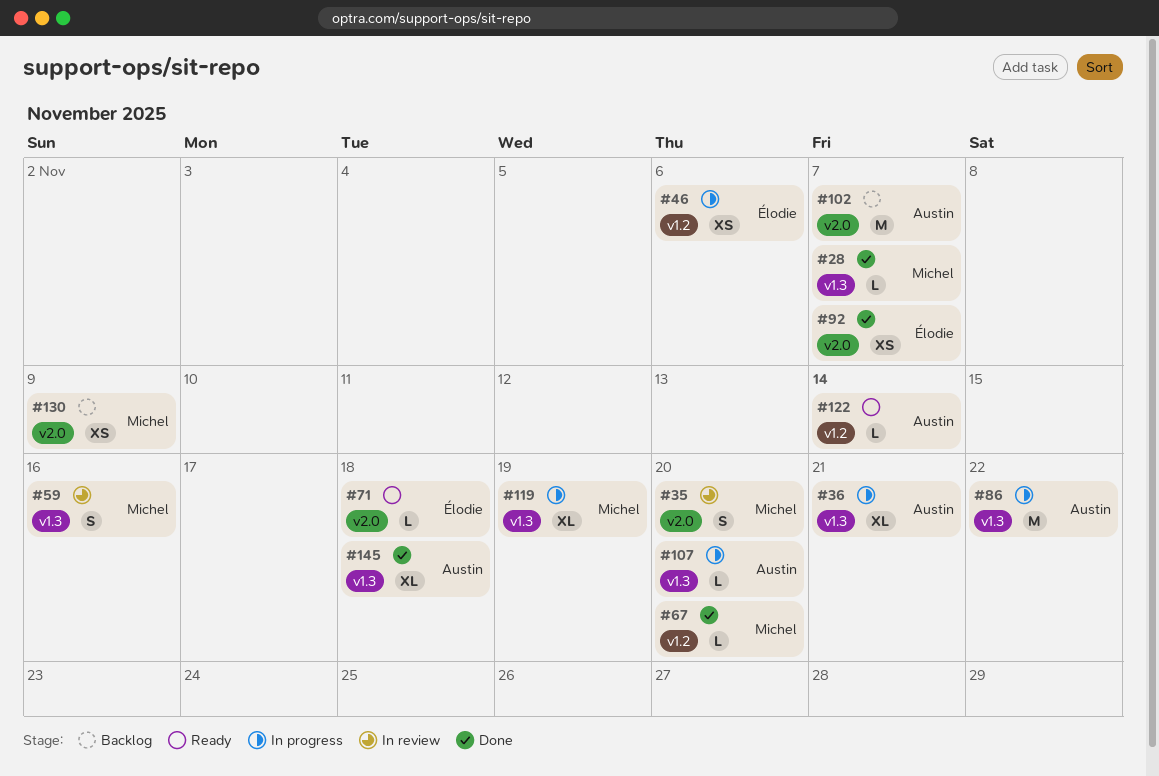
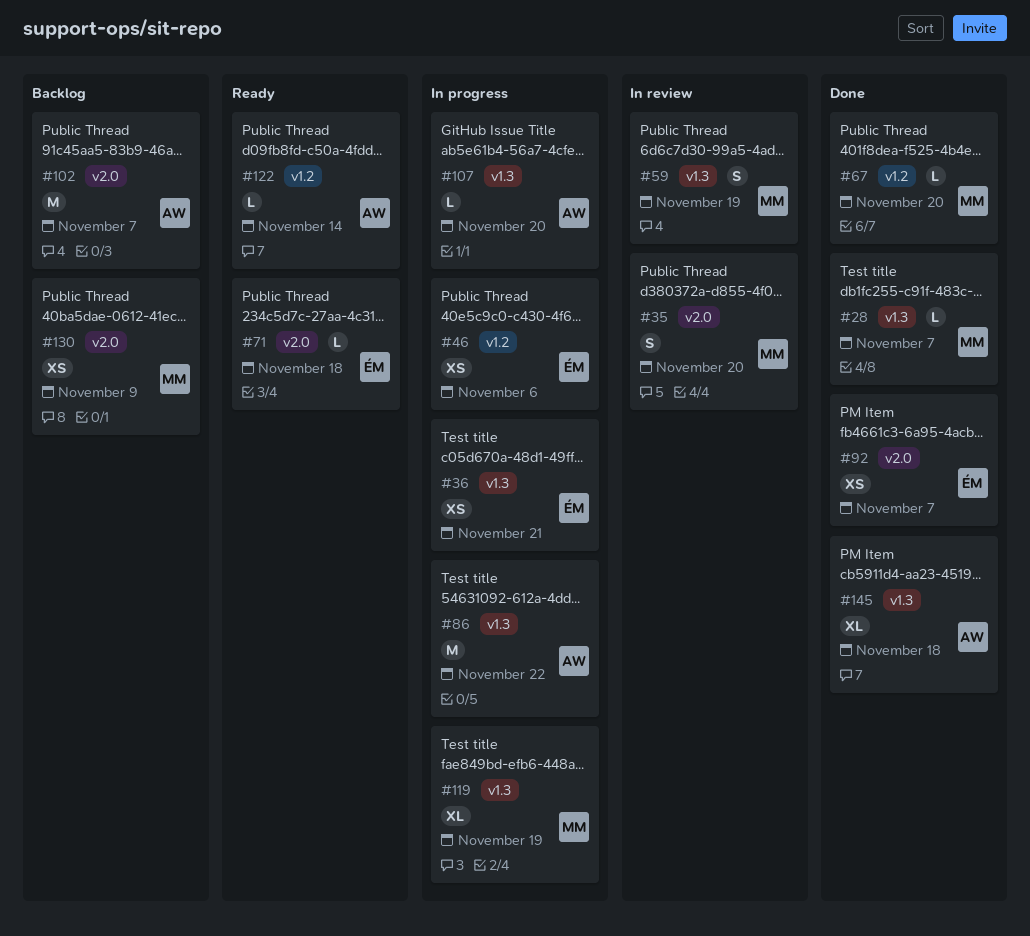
#36, owner: Austin -> Élodie
#36, estimate: XL -> XS
#59, due: Nov 16 -> Nov 19

